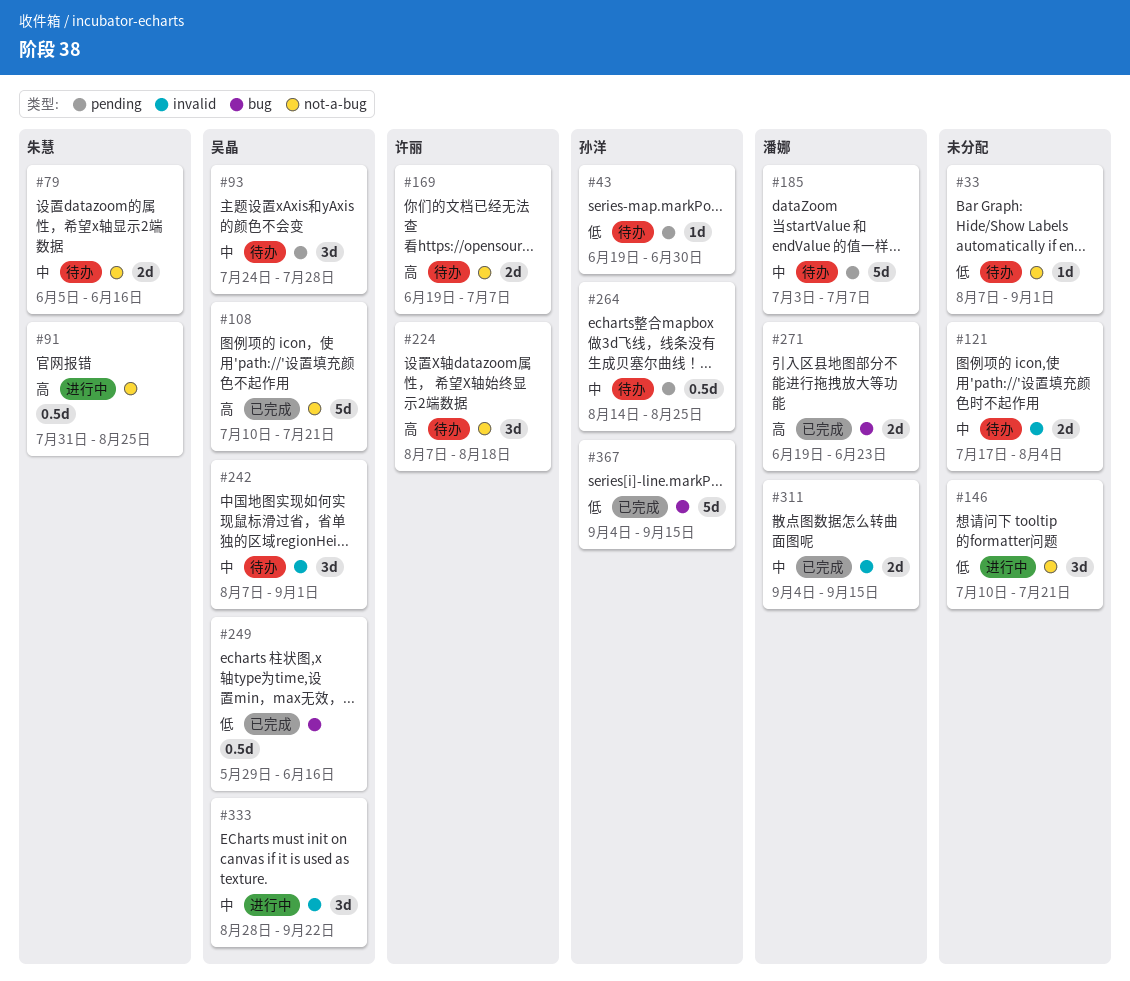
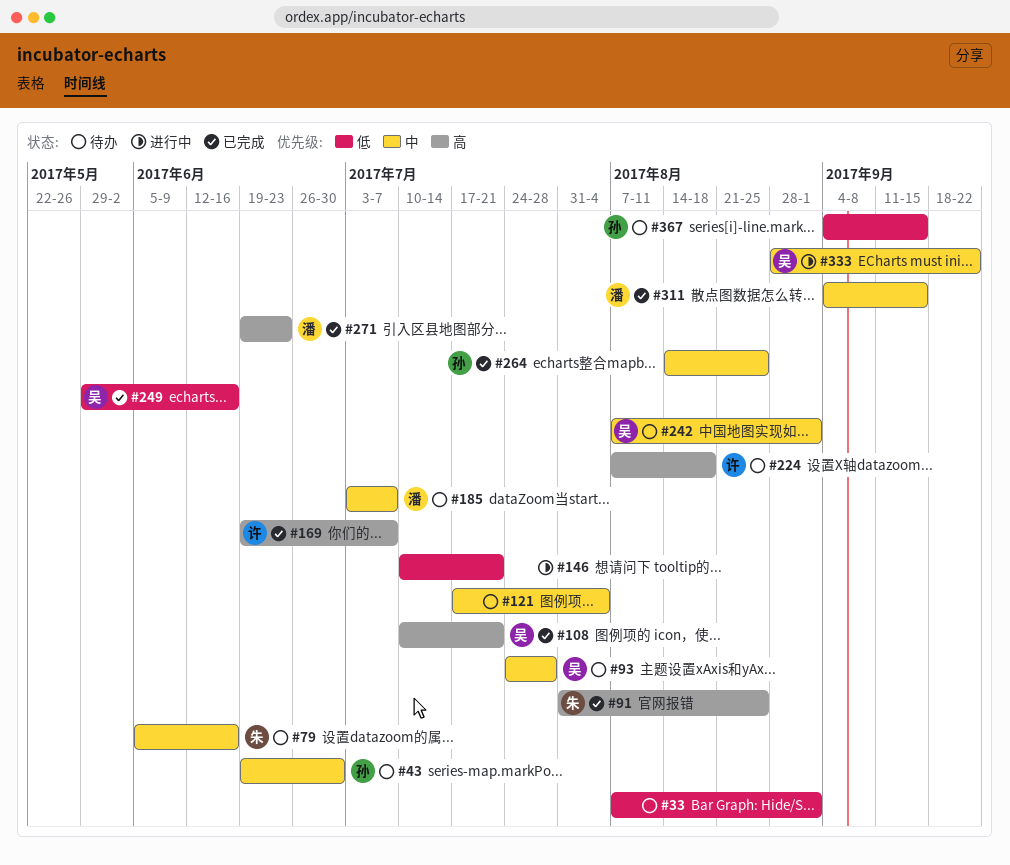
#43, priority: 低 -> 中
#91, status: 进行中 -> 已完成
#169, status: 待办 -> 已完成
#264, status: 待办 -> 已完成
#367, status: 已完成 -> 待办

